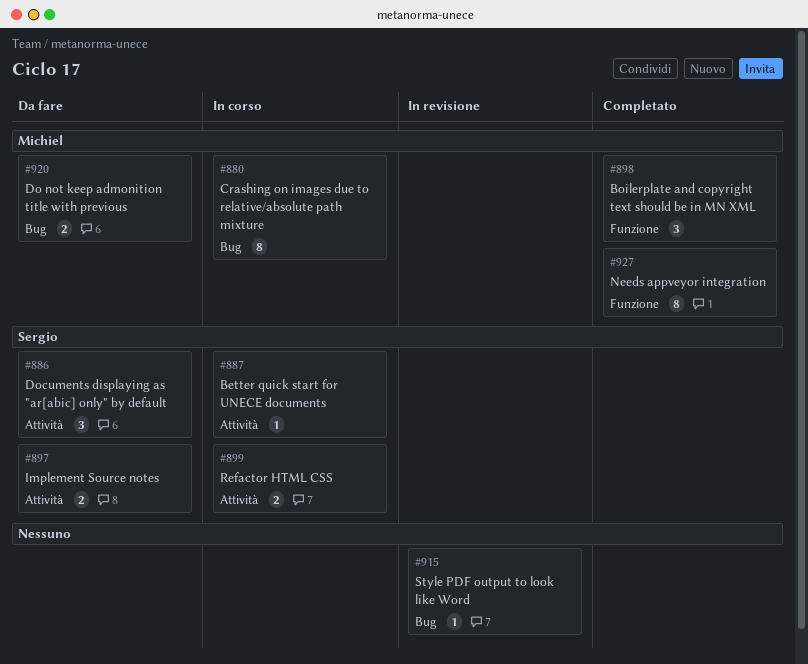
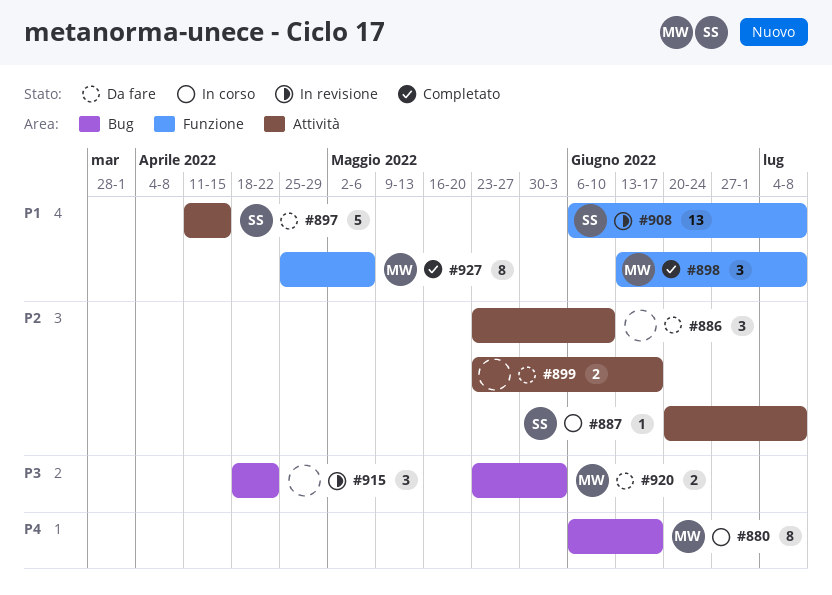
#886, owner: Sergio -> none
#897, estimate: 2 -> 5
#899, status: In corso -> Da fare
#899, owner: Sergio -> none
#908: none -> present
#915, estimate: 1 -> 3

